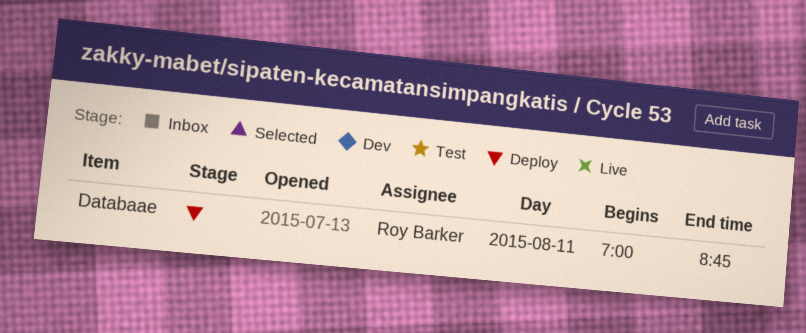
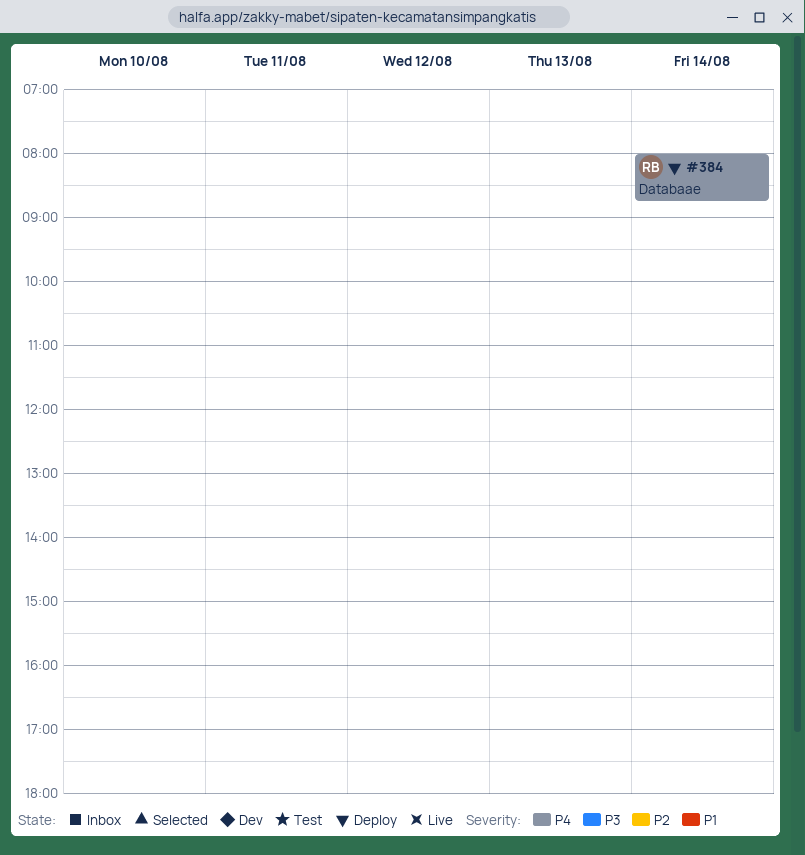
Databaae, day: Aug 11 -> Aug 14
Databaae, begins: 07:00 -> 08:00

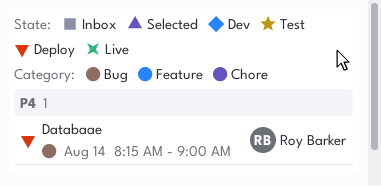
Databaae, begins: 08:00 -> 08:15
Databaae, ends: 08:45 -> 09:00

